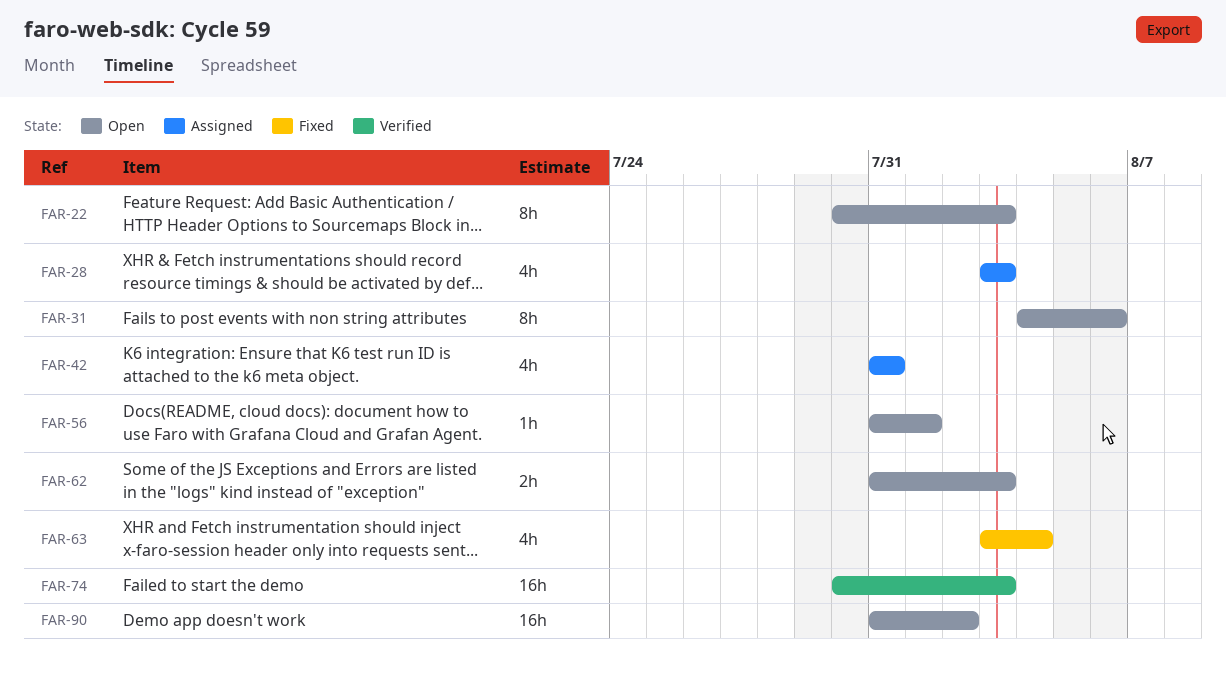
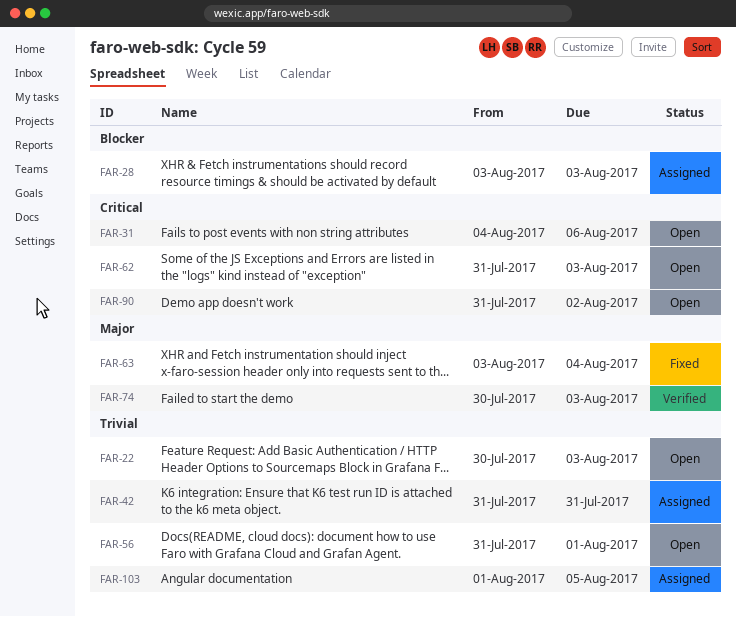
FAR-103: none -> present

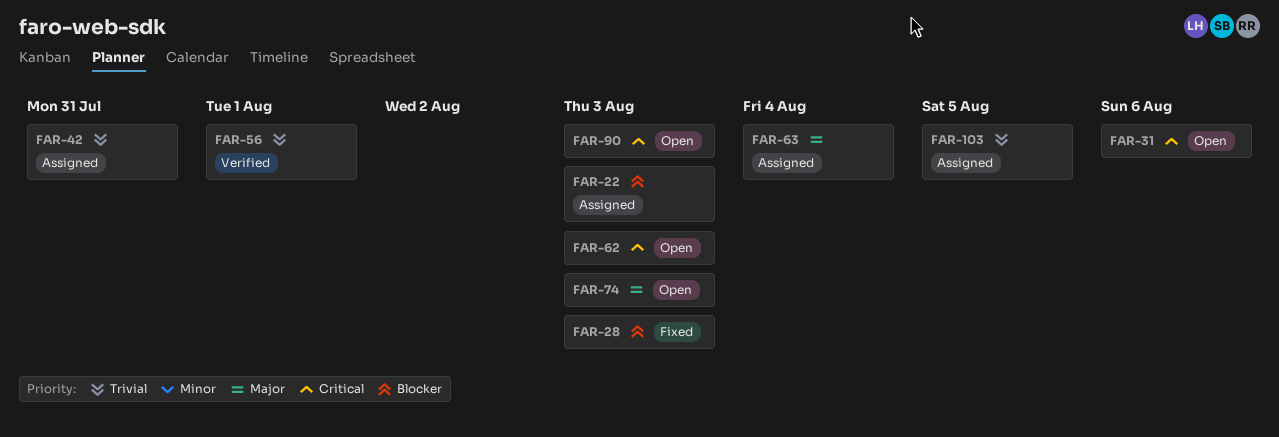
FAR-22, status: Open -> Assigned
FAR-22, priority: Trivial -> Blocker
FAR-28, status: Assigned -> Fixed
FAR-56, status: Open -> Verified
FAR-63, status: Fixed -> Assigned
FAR-74, status: Verified -> Open
FAR-90, due: Aug 2 -> Aug 3

